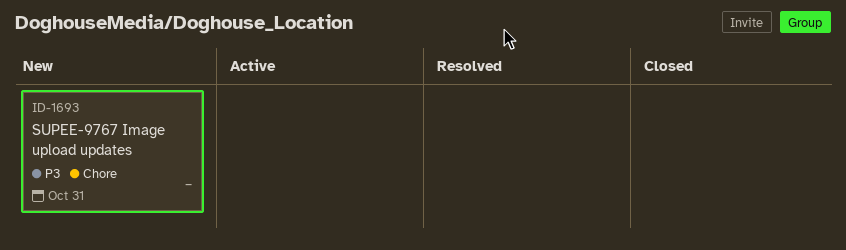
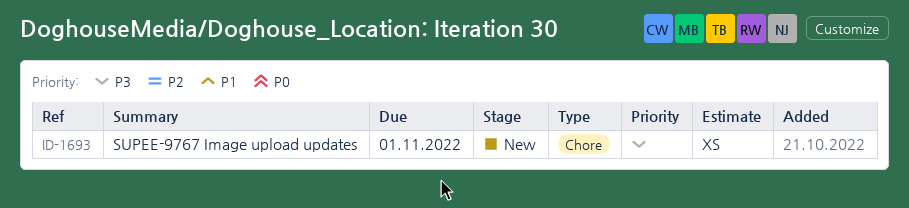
ID-1693, due: Oct 31 -> Nov 1

